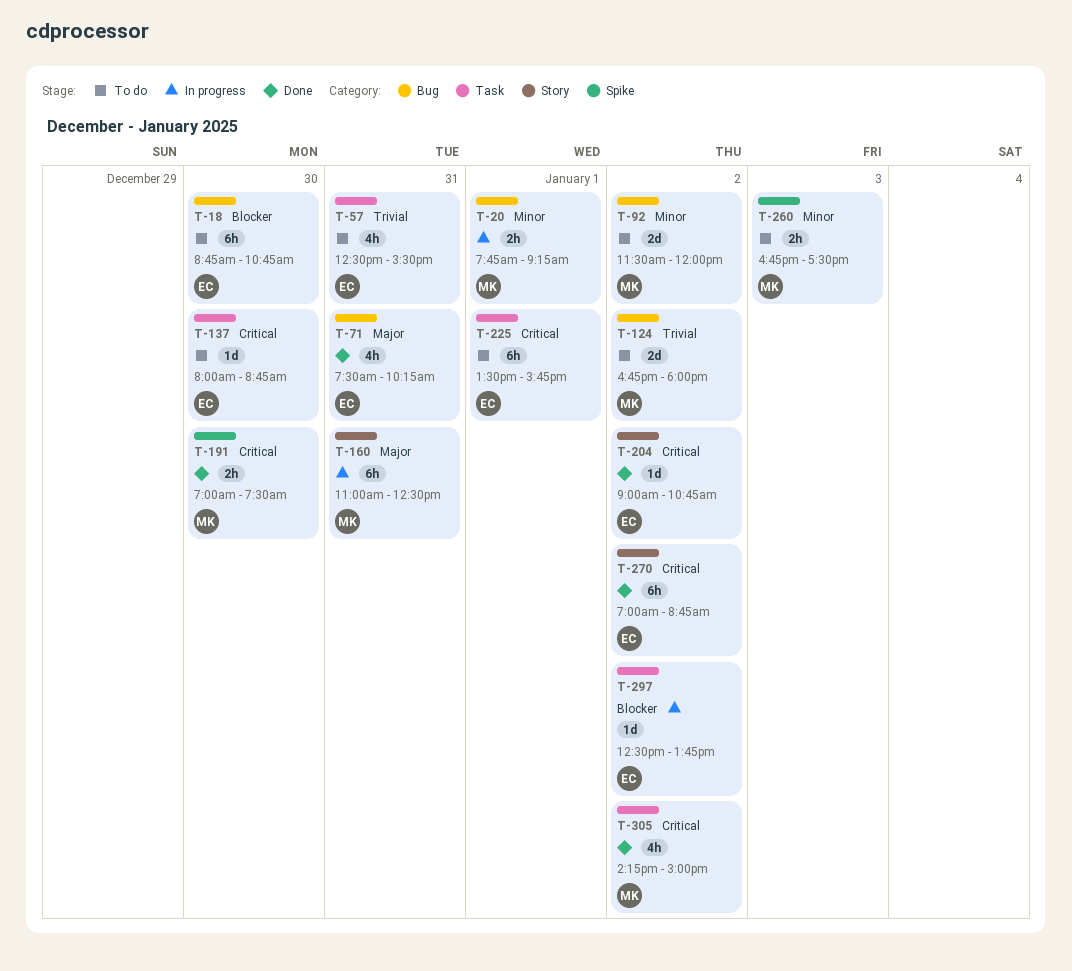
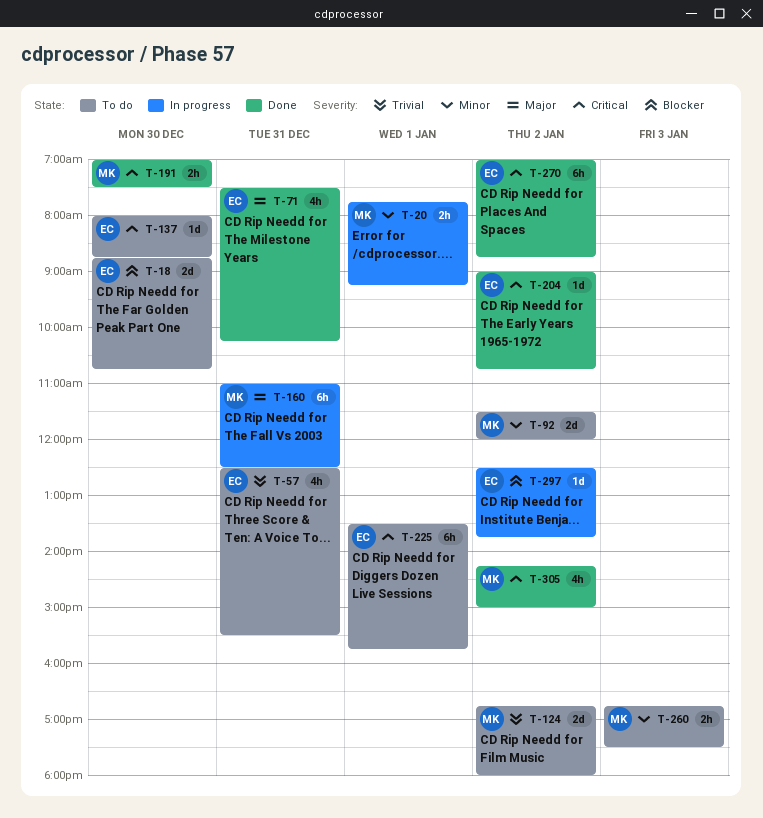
T-18, estimate: 6h -> 2d

